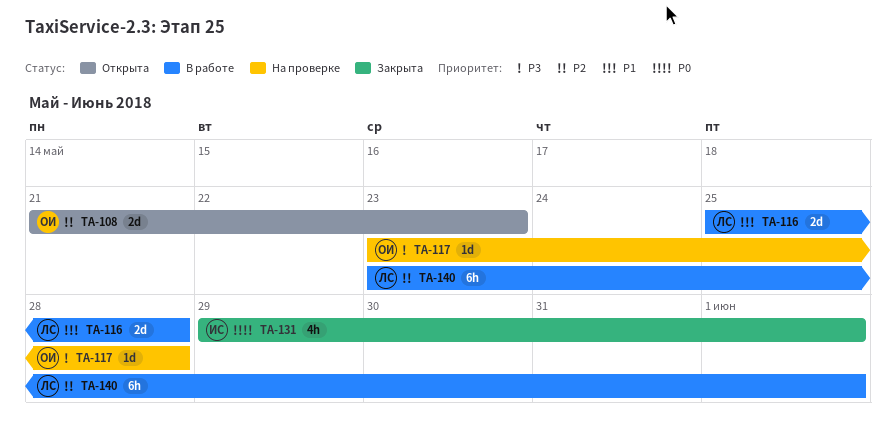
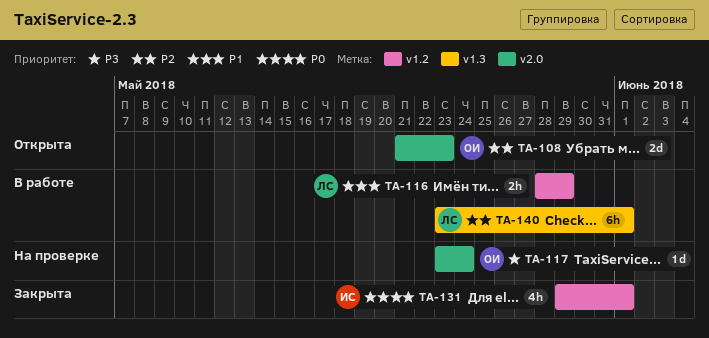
TA-116, estimate: 2d -> 2h
TA-116, start: May 25 -> May 28
TA-116, due: May 28 -> May 29
TA-117, due: May 28 -> May 24

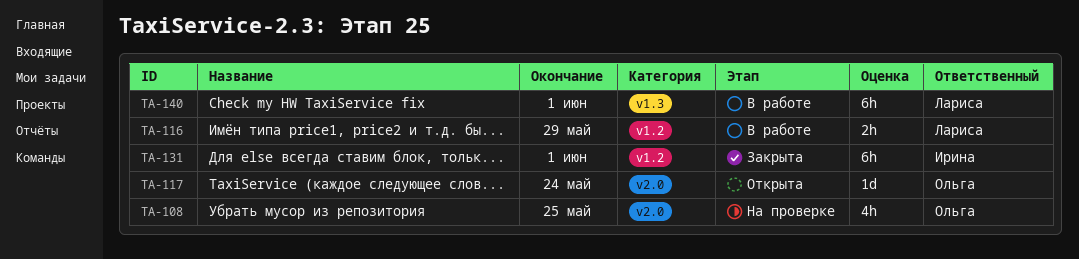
TA-108, status: Открыта -> На проверке
TA-108, estimate: 2d -> 4h
TA-108, due: May 23 -> May 25
TA-117, status: На проверке -> Открыта
TA-131, estimate: 4h -> 6h

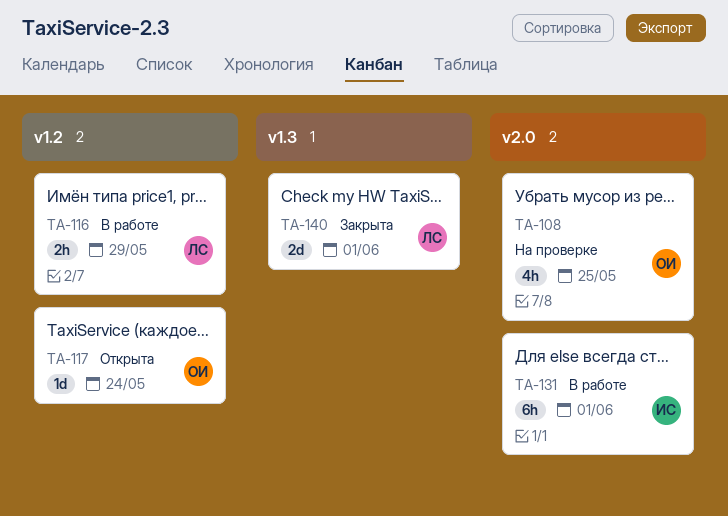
TA-117, label: v2.0 -> v1.2
TA-131, status: Закрыта -> В работе
TA-131, label: v1.2 -> v2.0
TA-140, status: В работе -> Закрыта
TA-140, estimate: 6h -> 2d

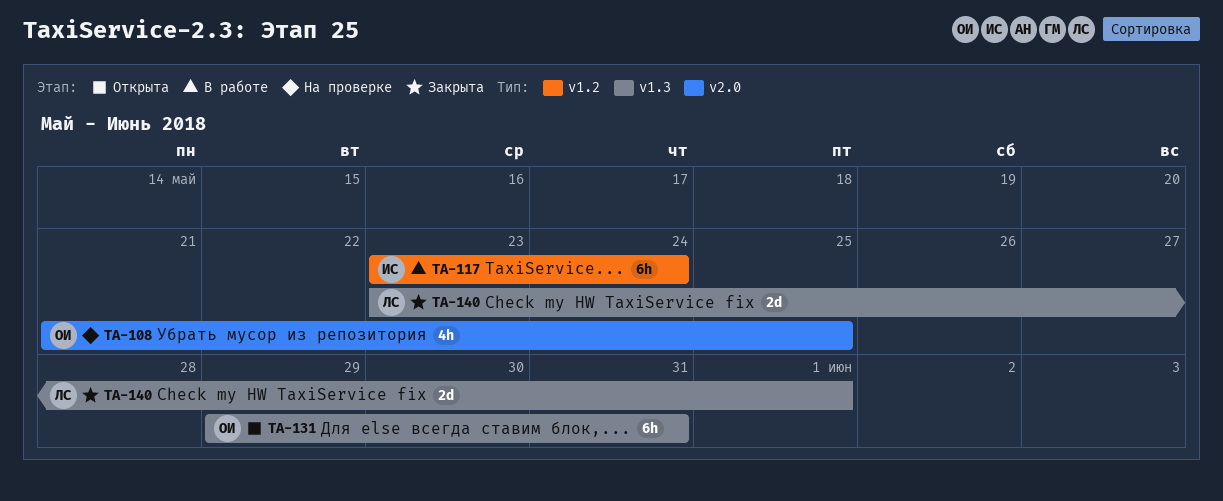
TA-116: present -> none
TA-117, status: Открыта -> В работе
TA-117, owner: ОИ -> ИС
TA-117, estimate: 1d -> 6h
TA-131, status: В работе -> Открыта
TA-131, owner: ИС -> ОИ
TA-131, label: v2.0 -> v1.3
TA-131, due: Jun 1 -> May 31

